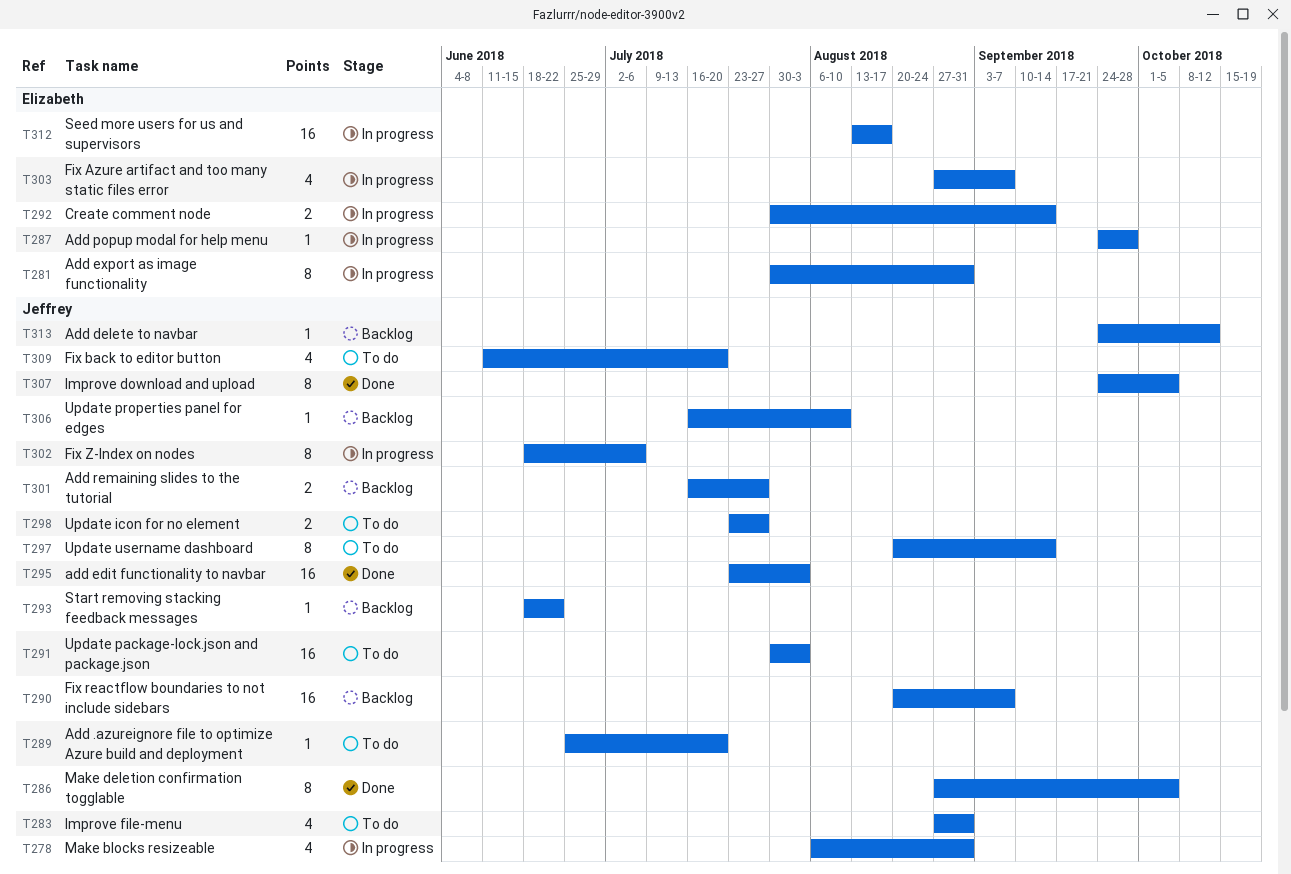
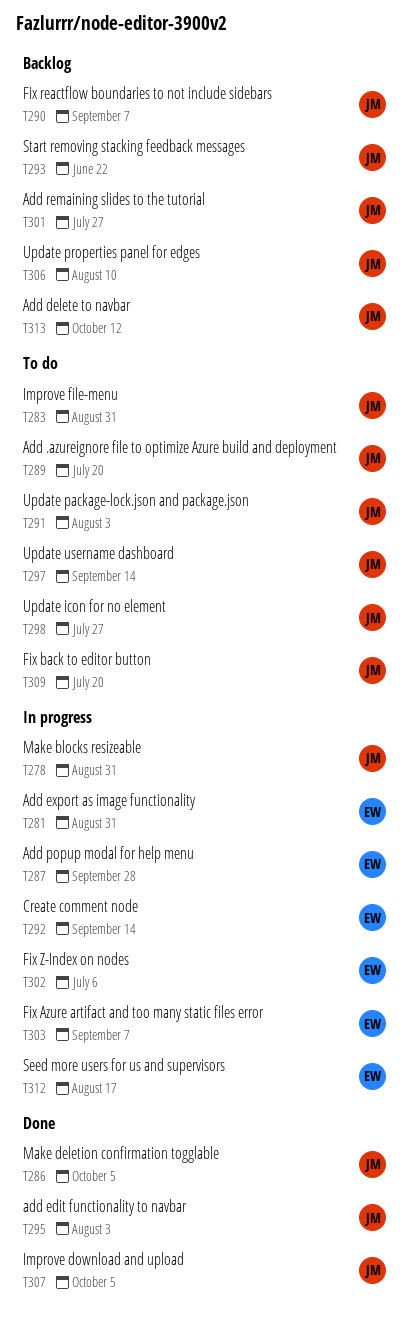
T302, owner: Jeffrey -> Elizabeth

